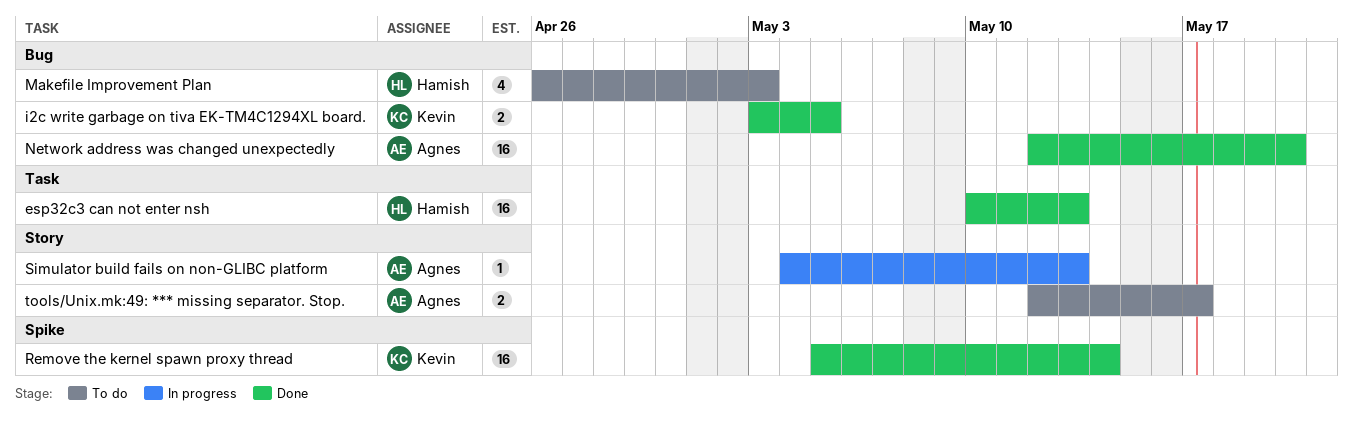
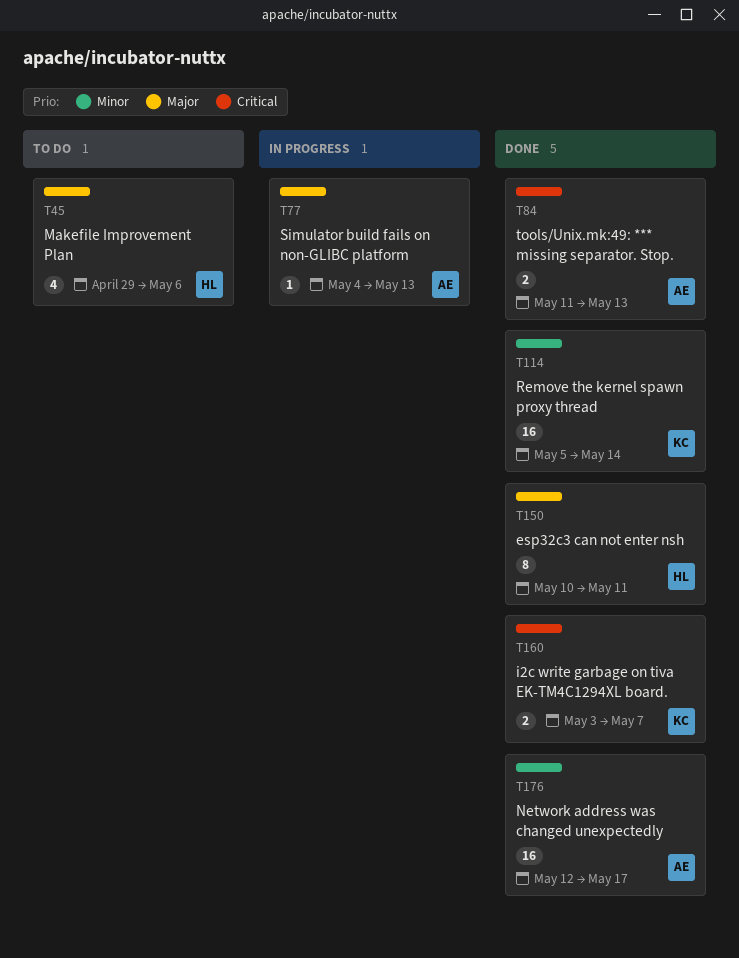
esp32c3 can not enter nsh, estimate: 16 -> 8
esp32c3 can not enter nsh, due: May 13 -> May 11
i2c write garbage on tiva EK-TM4C1294XL board., due: May 5 -> May 7
Makefile Improvement Plan, start: Apr 26 -> Apr 29
Makefile Improvement Plan, due: May 3 -> May 6
Network address was changed unexpectedly, due: May 20 -> May 17
tools/Unix.mk:49: *** missing separator. Stop., status: To do -> Done
tools/Unix.mk:49: *** missing separator. Stop., start: May 12 -> May 11
tools/Unix.mk:49: *** missing separator. Stop., due: May 17 -> May 13

